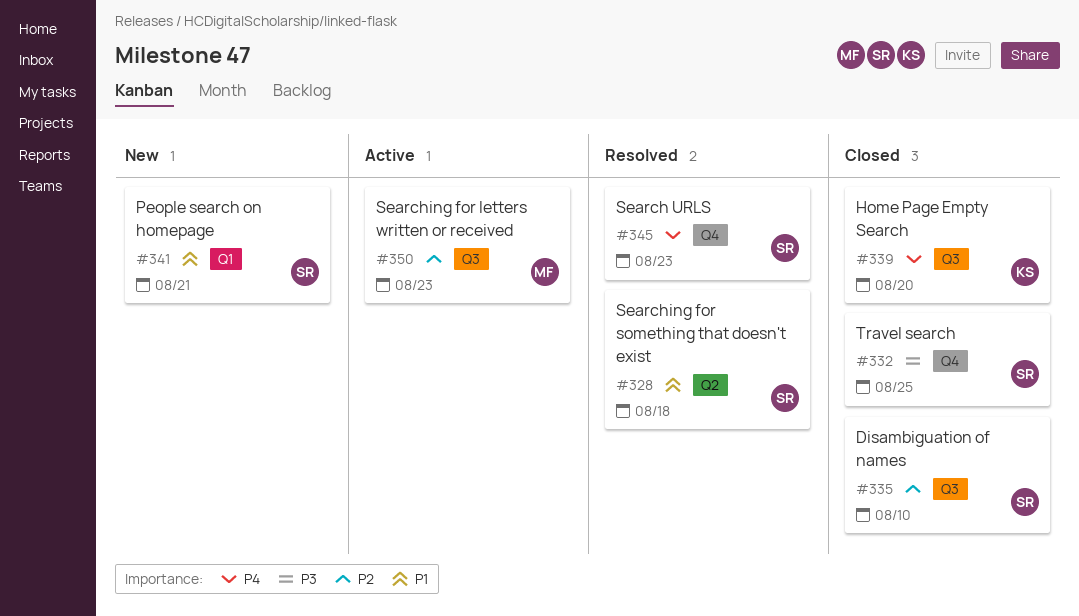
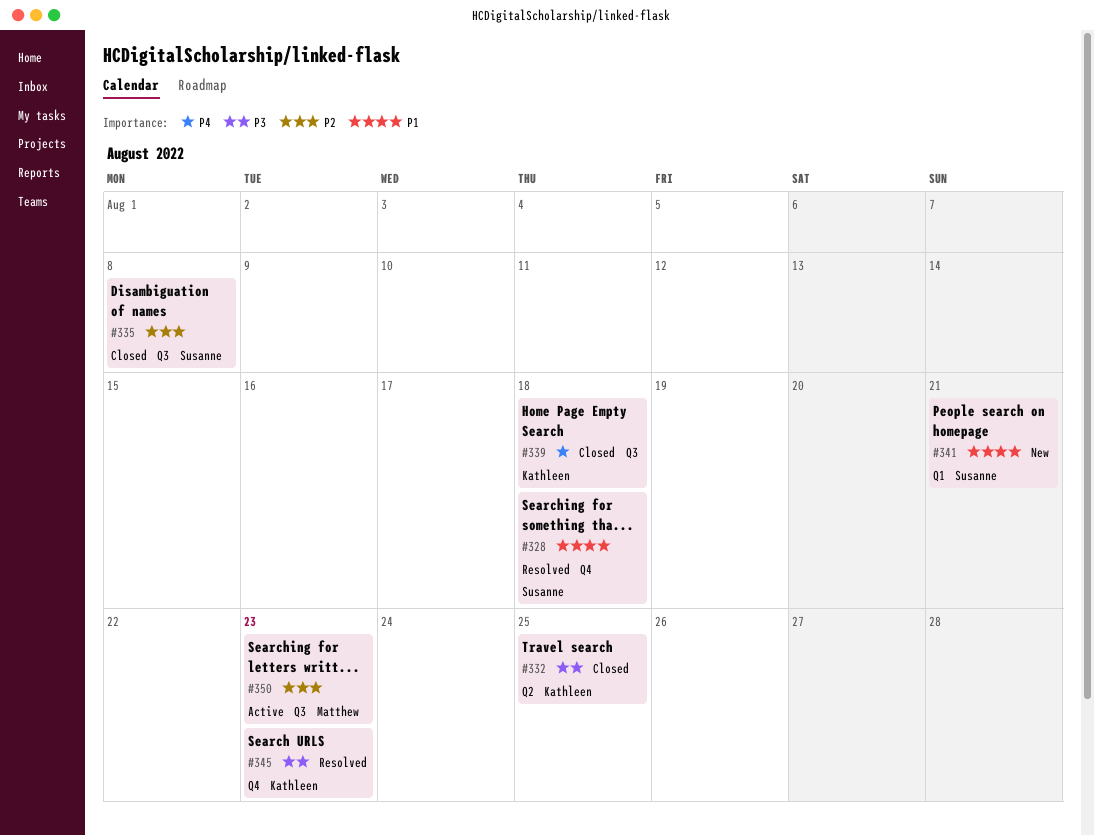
#328, label: Q2 -> Q4
#332, owner: Susanne -> Kathleen
#332, label: Q4 -> Q2
#335, due: Aug 10 -> Aug 8
#339, due: Aug 20 -> Aug 18
#345, owner: Susanne -> Kathleen
#345, priority: P4 -> P3

